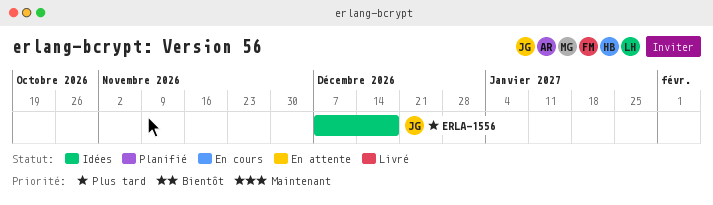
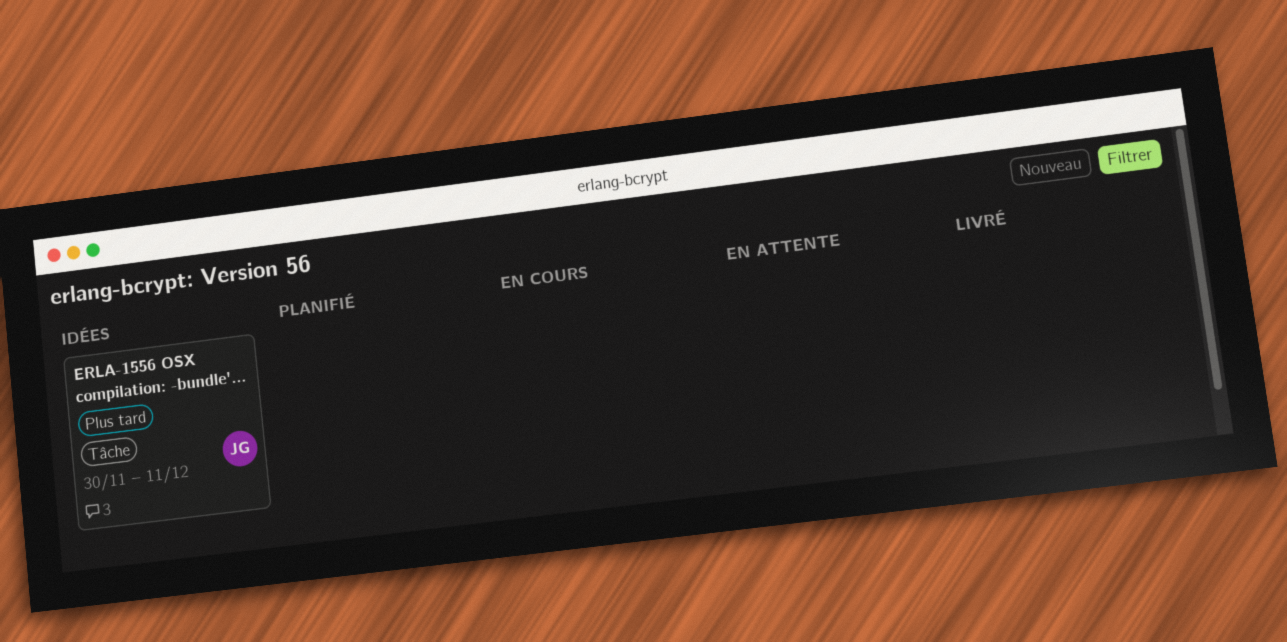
ERLA-1556, start: Dec 7 -> Nov 30
ERLA-1556, due: Dec 18 -> Dec 11

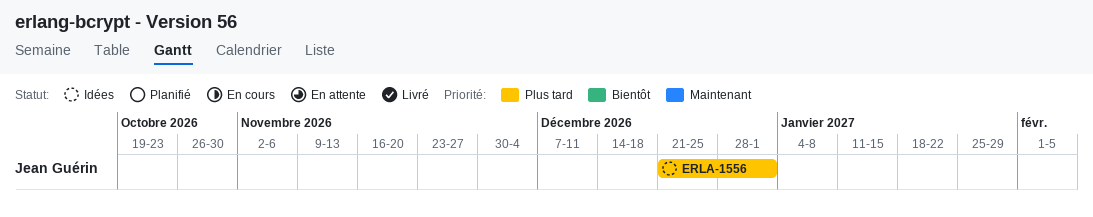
ERLA-1556, start: Nov 30 -> Dec 21
ERLA-1556, due: Dec 11 -> Jan 1

